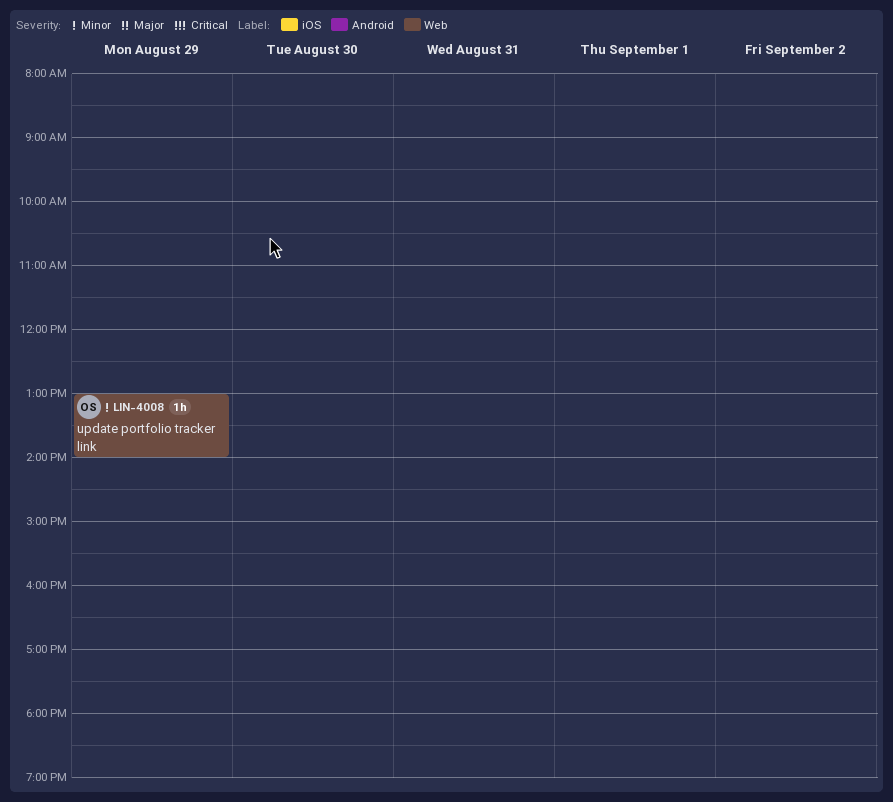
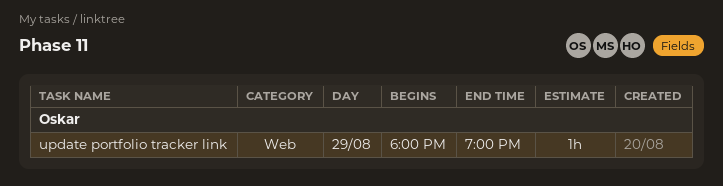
update portfolio tracker link, begins: 13:00 -> 18:00
update portfolio tracker link, ends: 14:00 -> 19:00

